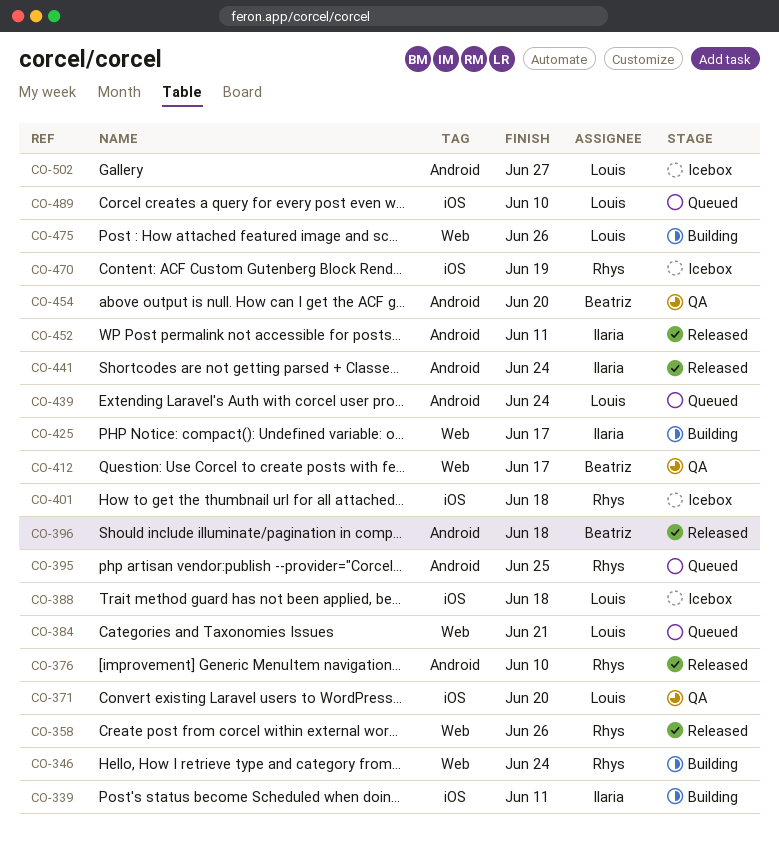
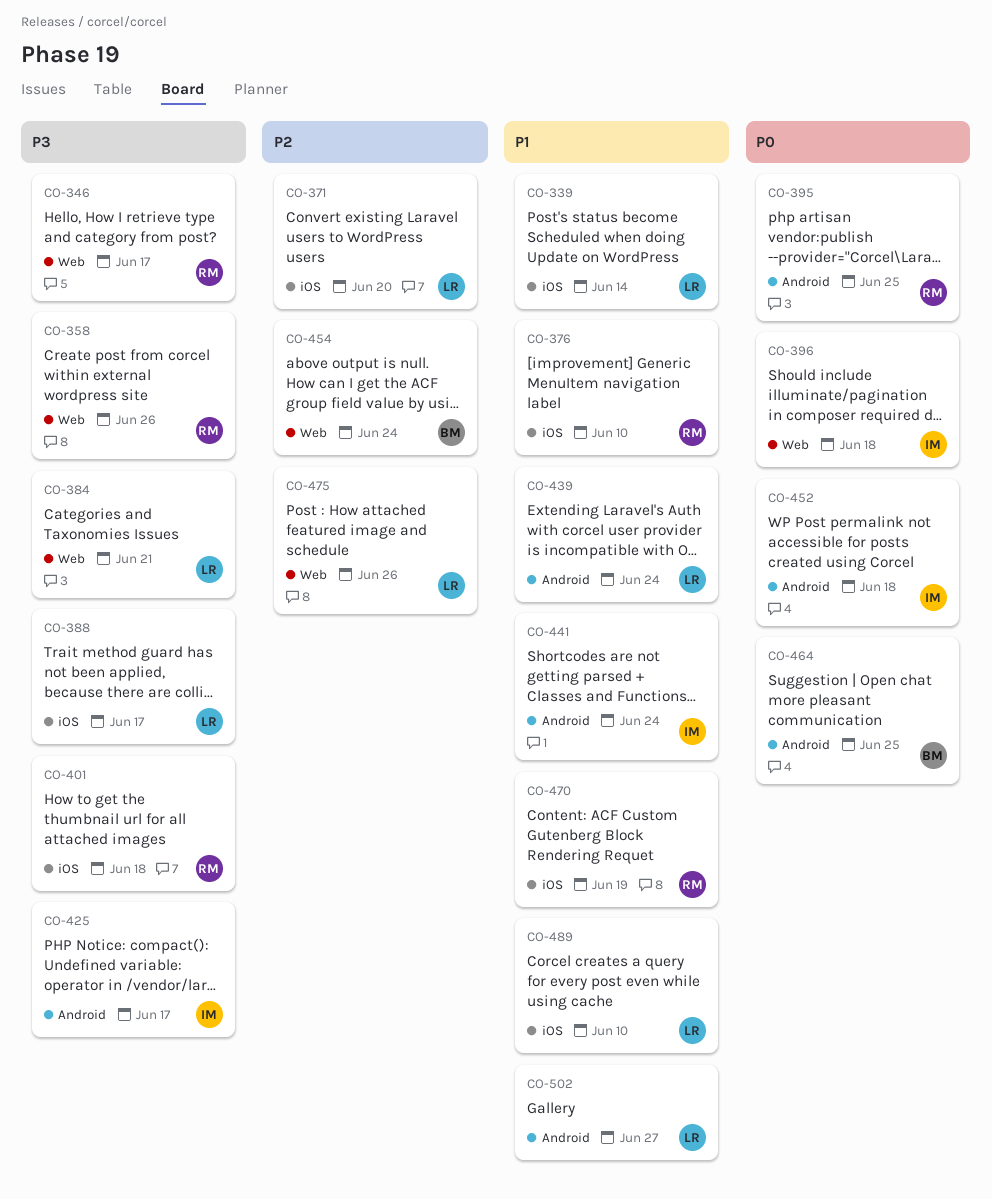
CO-339, owner: Ilaria -> Louis
CO-339, due: Jun 11 -> Jun 14
CO-346, due: Jun 24 -> Jun 17
CO-376, label: Android -> iOS
CO-388, due: Jun 18 -> Jun 17
CO-396, owner: Beatriz -> Ilaria
CO-396, label: Android -> Web
CO-412: present -> none
CO-425, label: Web -> Android
CO-452, due: Jun 11 -> Jun 18
CO-454, label: Android -> Web
CO-454, due: Jun 20 -> Jun 24
CO-464: none -> present

